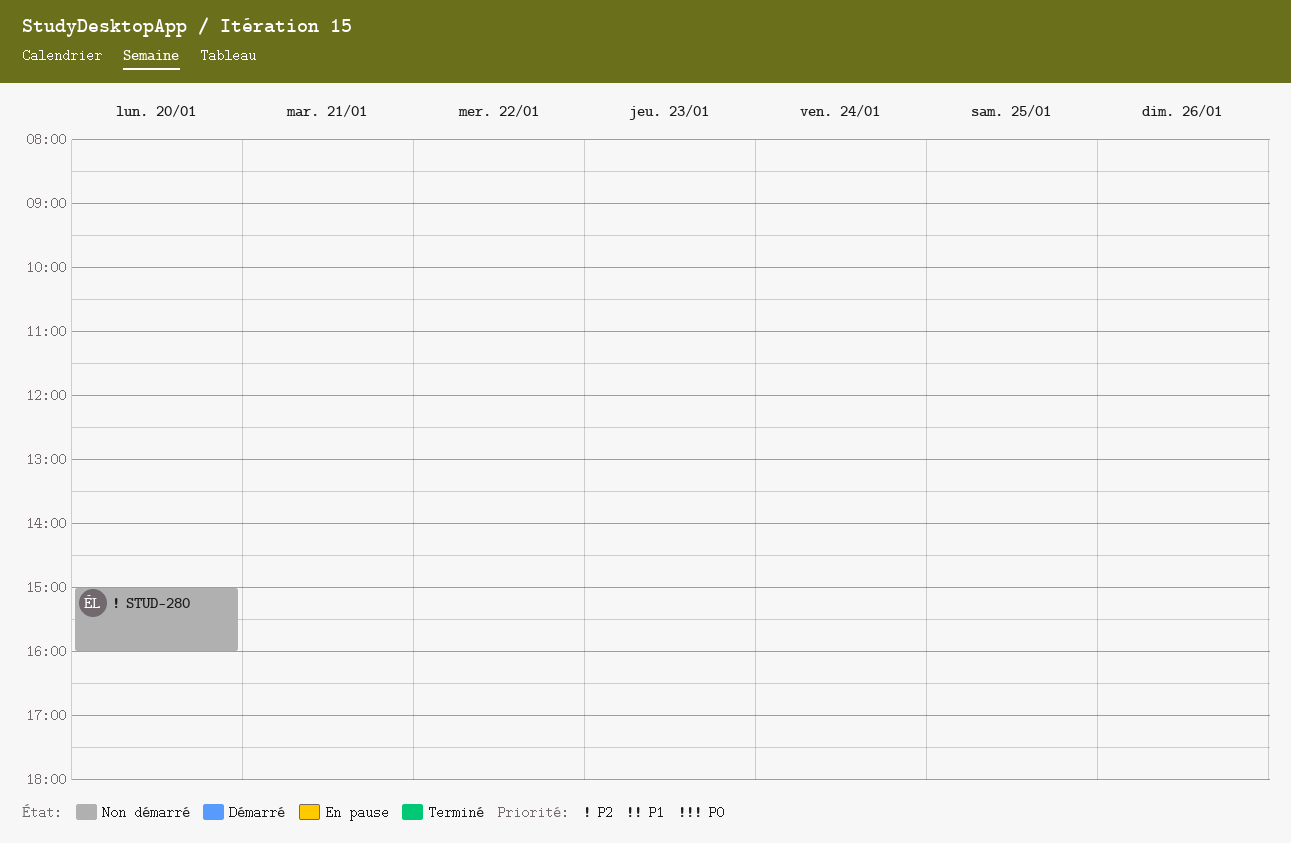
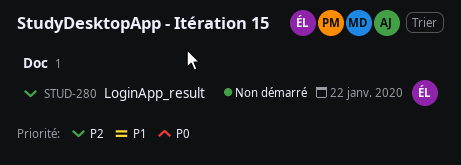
STUD-280, day: Jan 20 -> Jan 22

